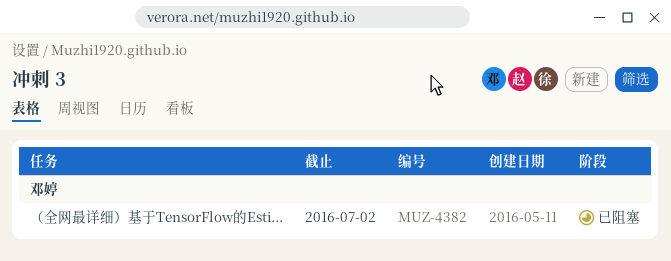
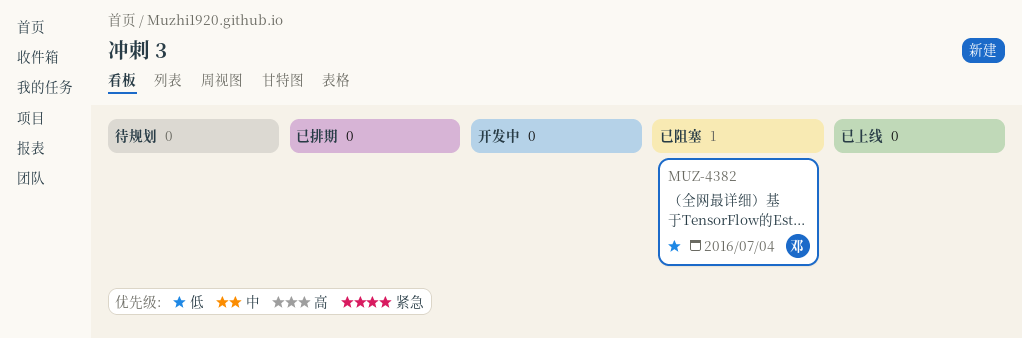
MUZ-4382, due: Jul 2 -> Jul 4

